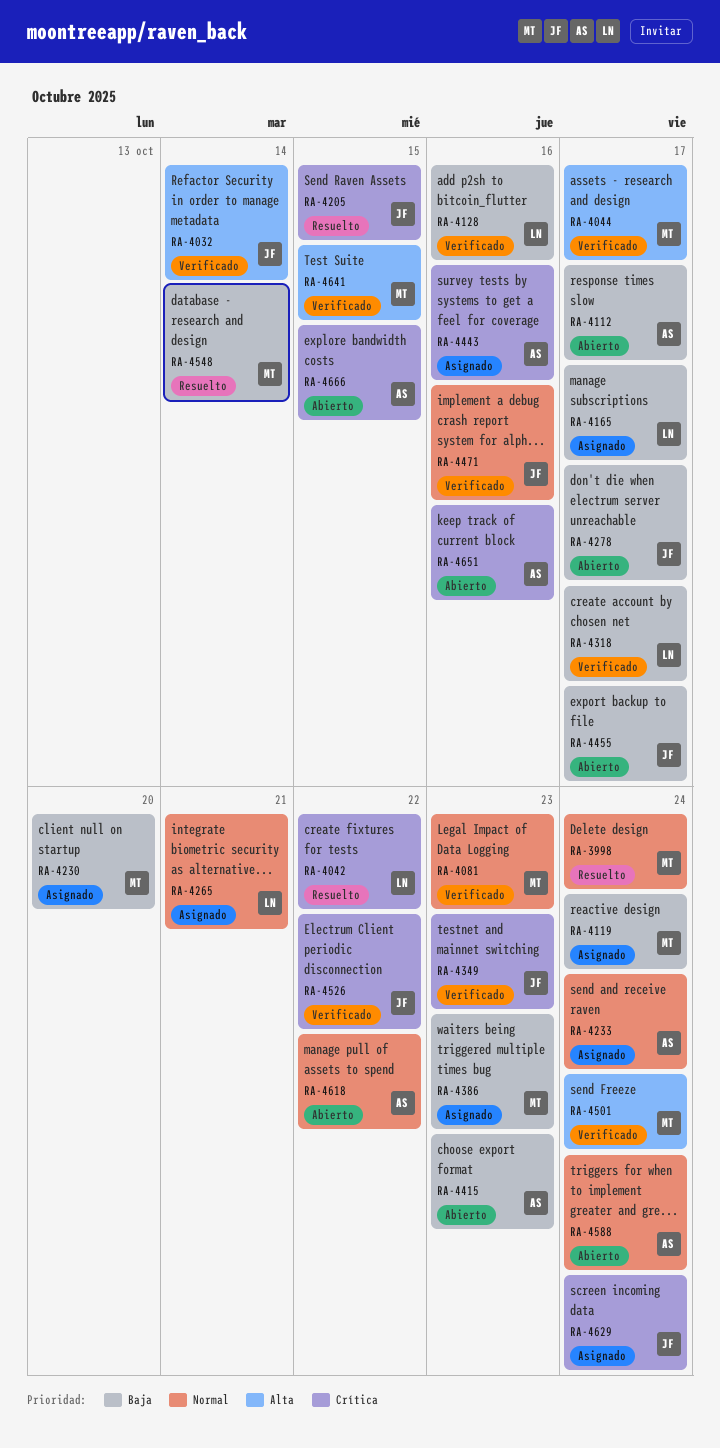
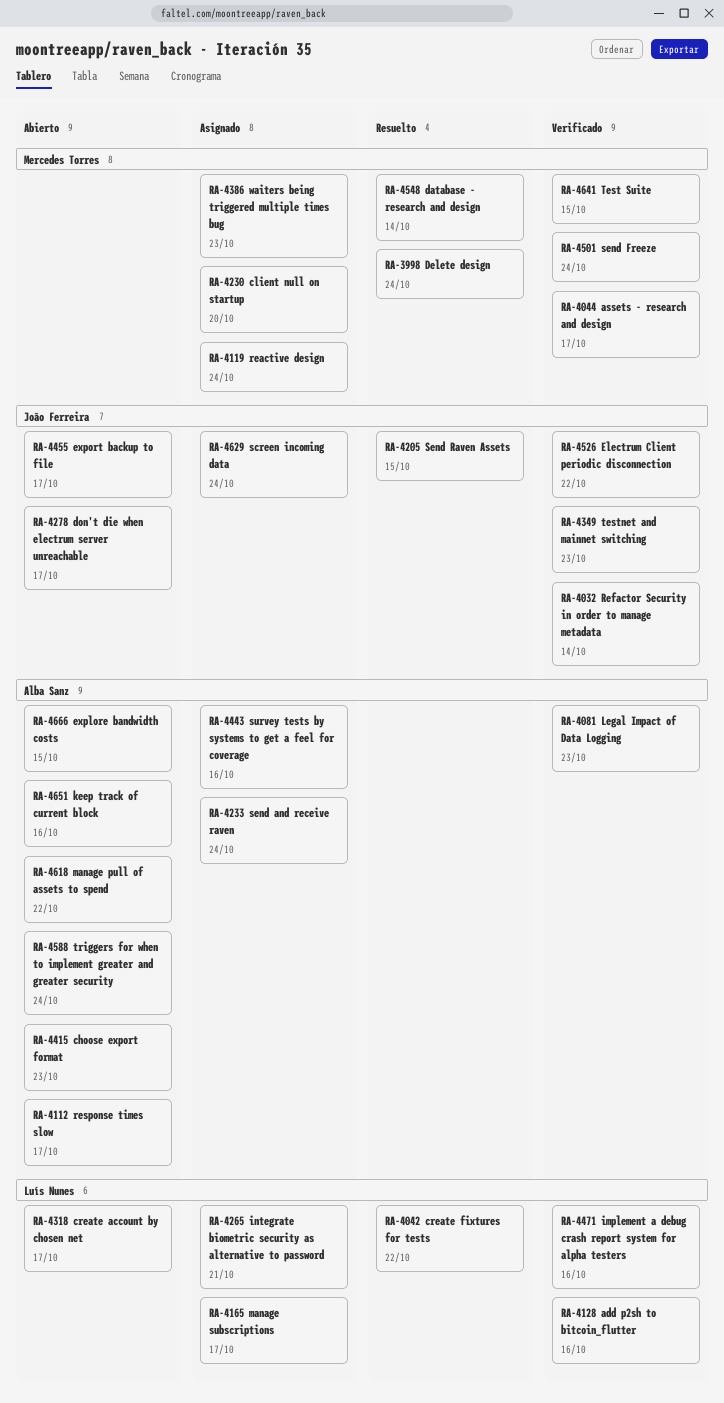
RA-4081, owner: Mercedes Torres -> Alba Sanz
RA-4318, status: Verificado -> Abierto
RA-4471, owner: João Ferreira -> Luís Nunes

